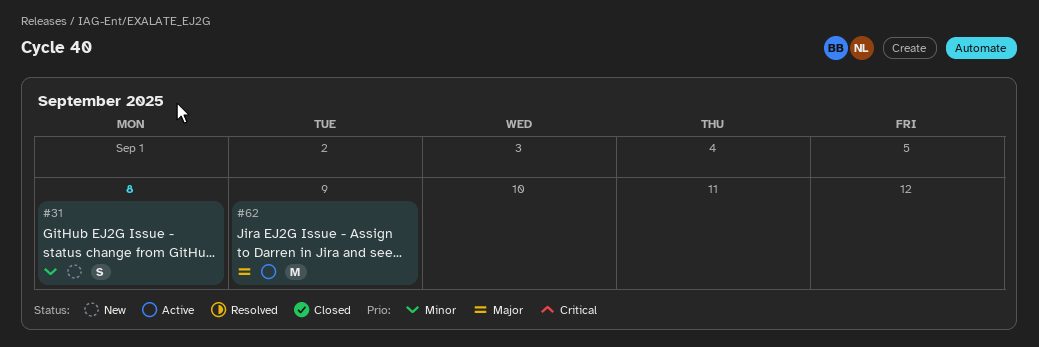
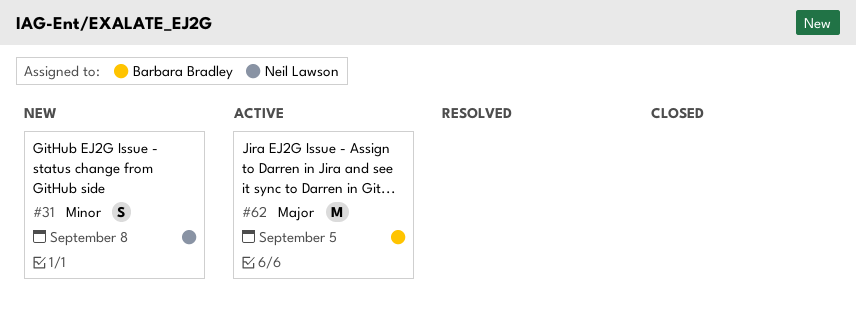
#62, due: Sep 9 -> Sep 5

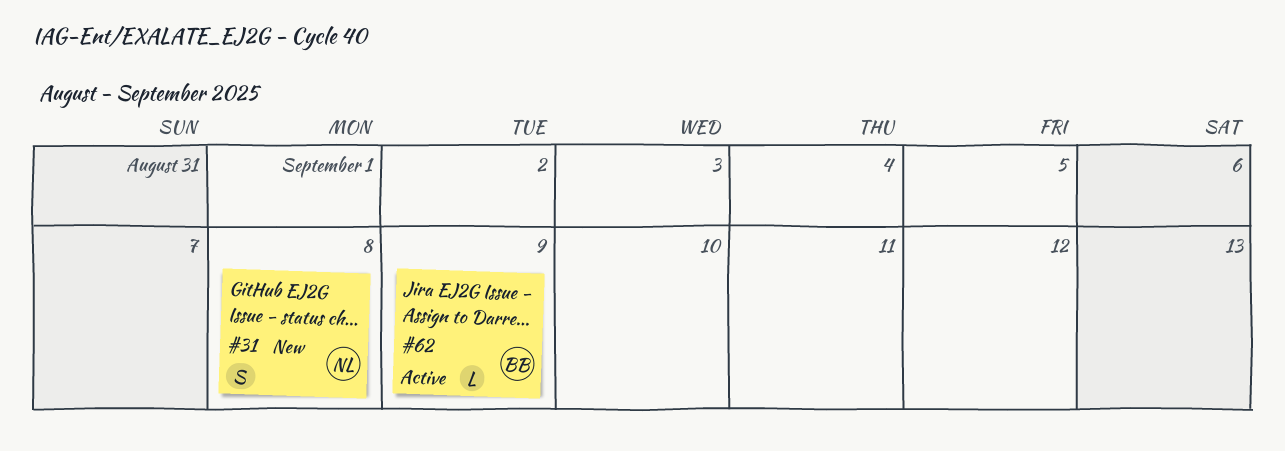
#62, estimate: M -> L
#62, due: Sep 5 -> Sep 9

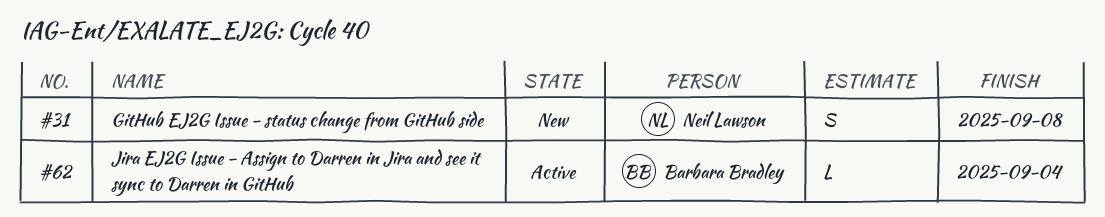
#62, due: Sep 9 -> Sep 4

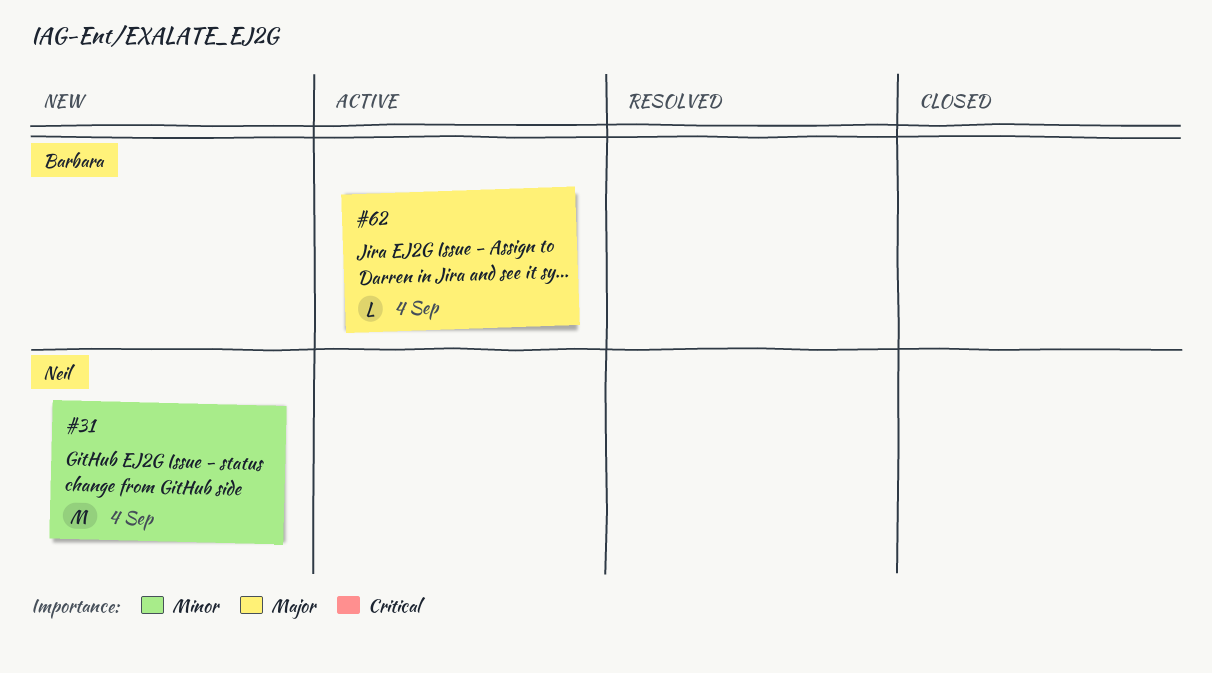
#31, estimate: S -> M
#31, due: Sep 8 -> Sep 4

